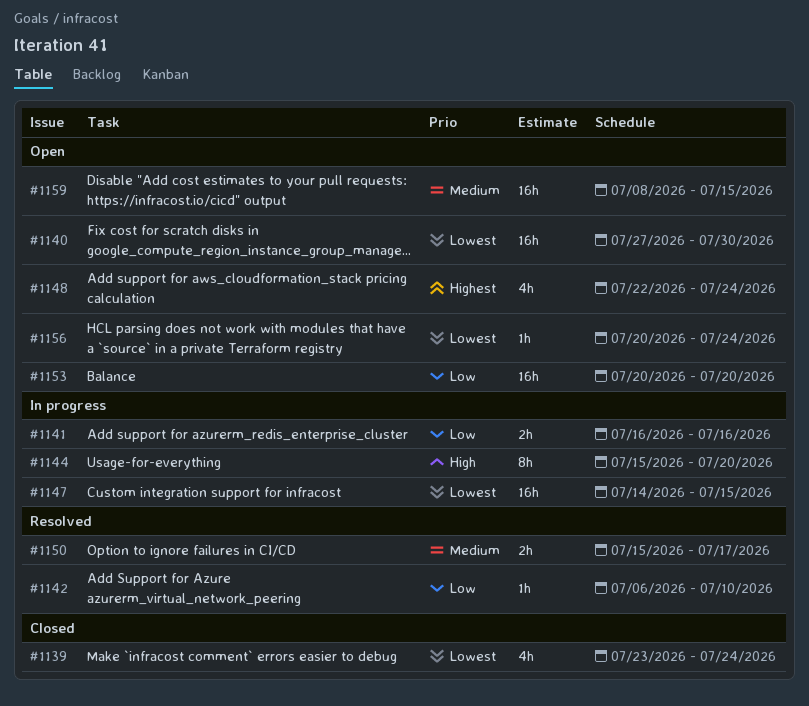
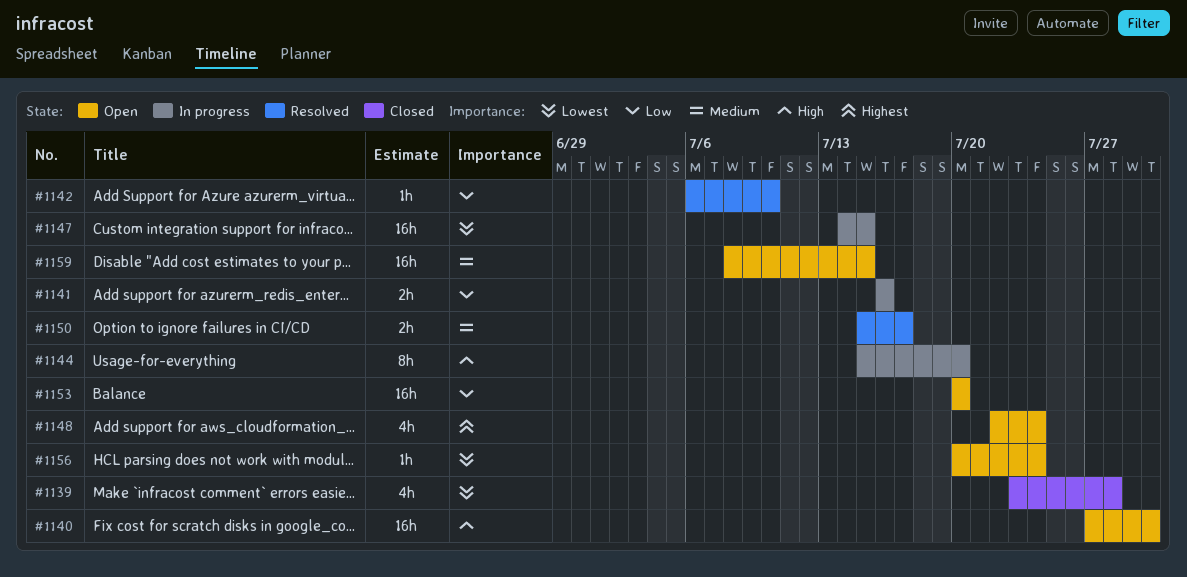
#1139, due: Jul 24 -> Jul 28
#1140, priority: Lowest -> High

